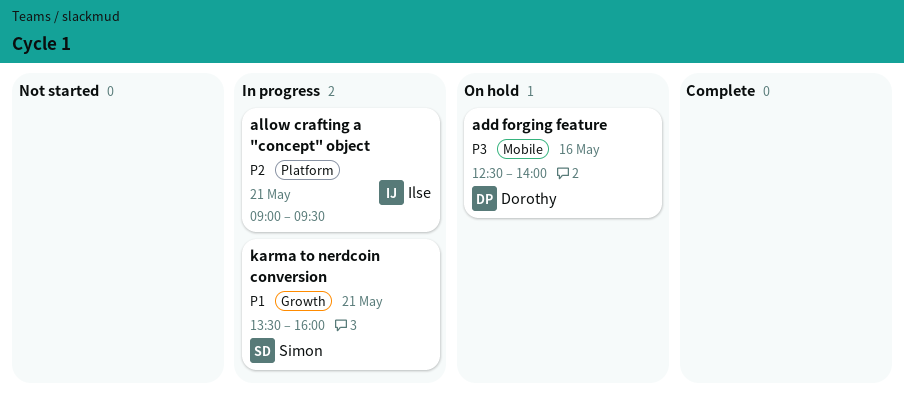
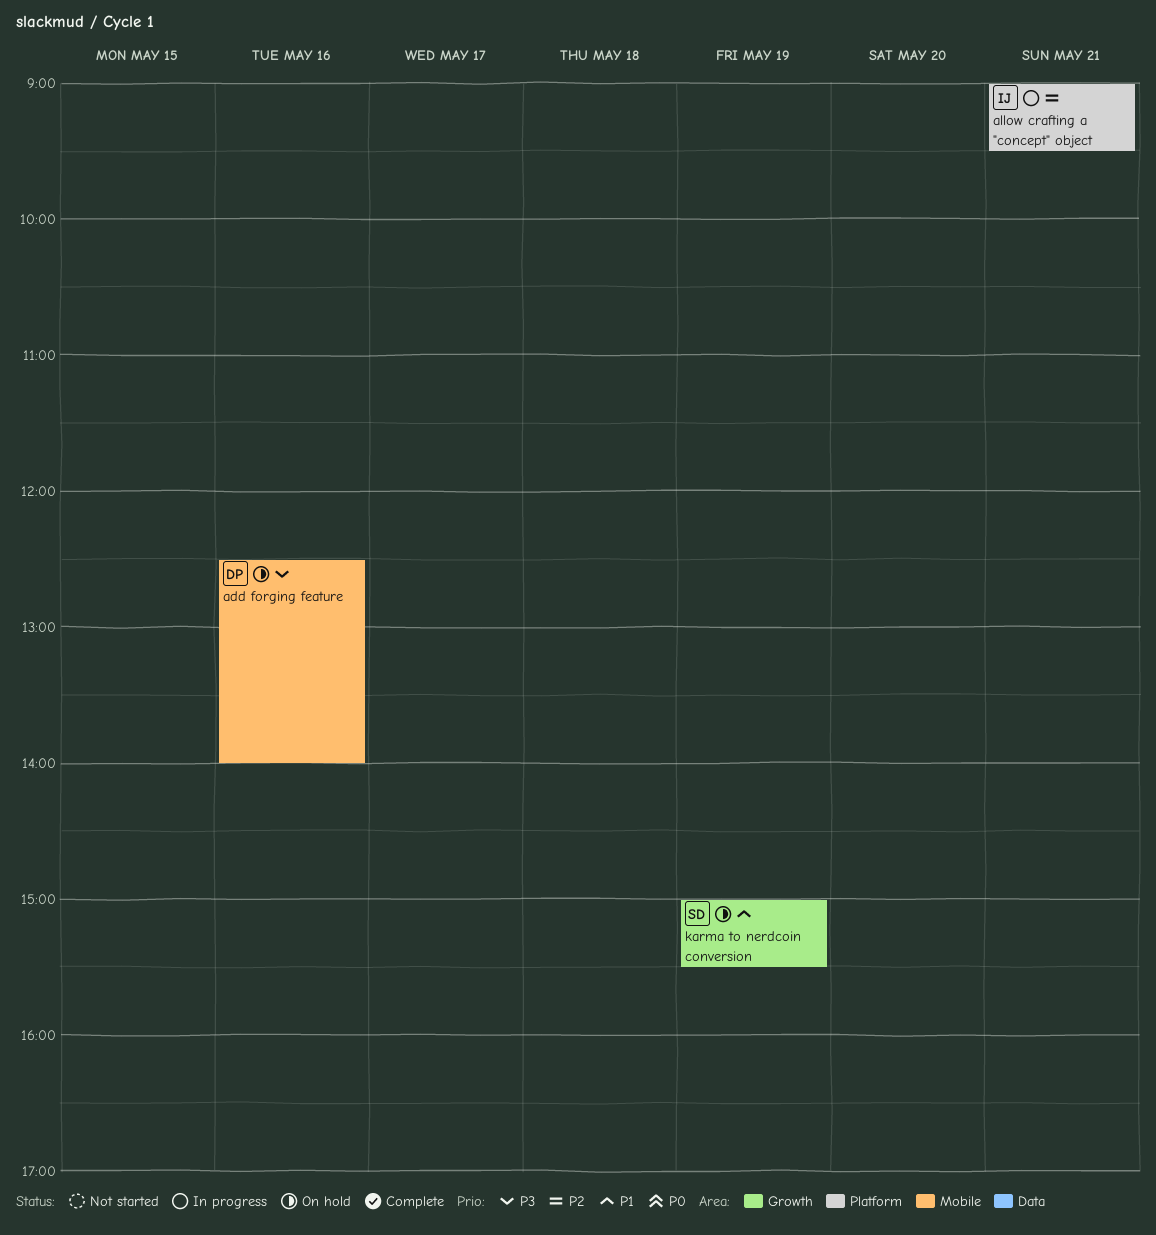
karma to nerdcoin conversion, status: In progress -> On hold
karma to nerdcoin conversion, day: May 21 -> May 19
karma to nerdcoin conversion, begins: 13:30 -> 15:00
karma to nerdcoin conversion, ends: 16:00 -> 15:30

